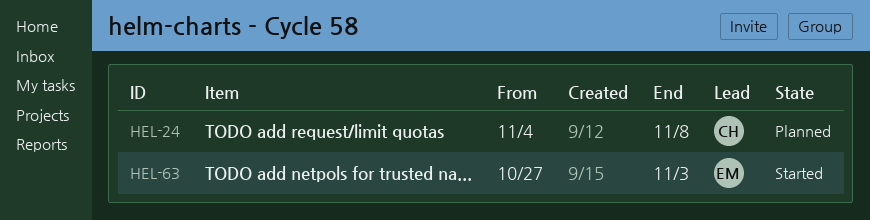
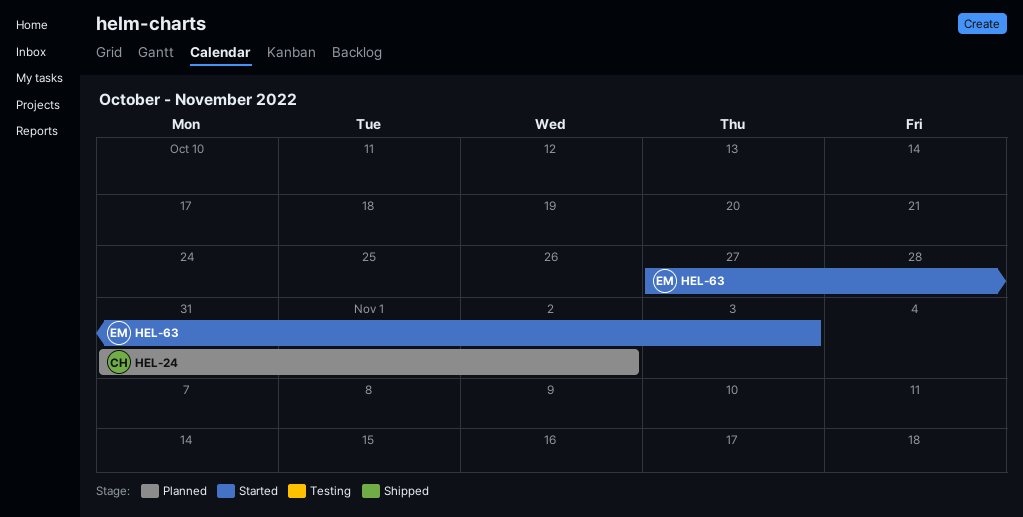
HEL-24, start: Nov 4 -> Oct 31
HEL-24, due: Nov 8 -> Nov 2

